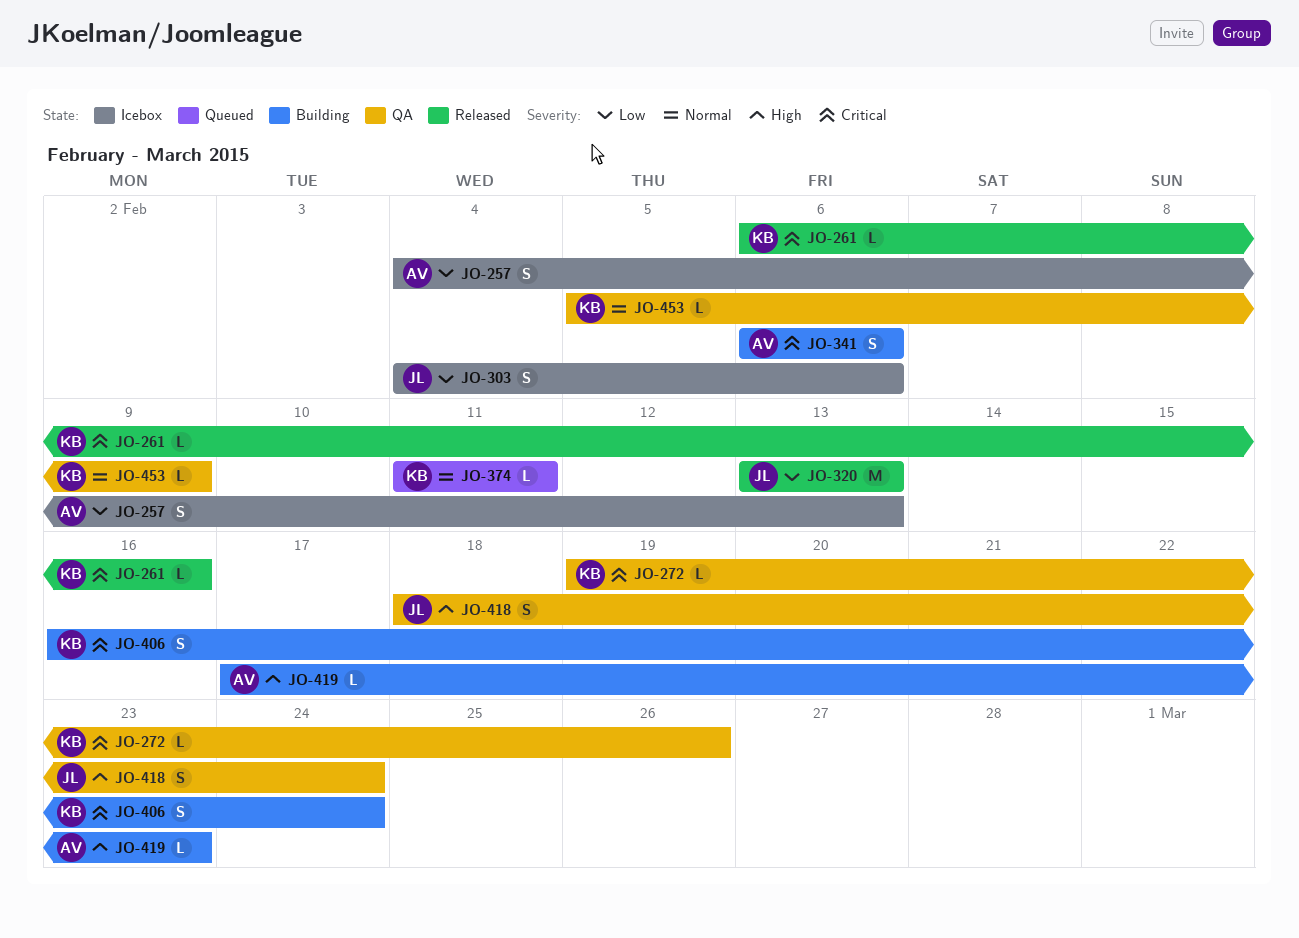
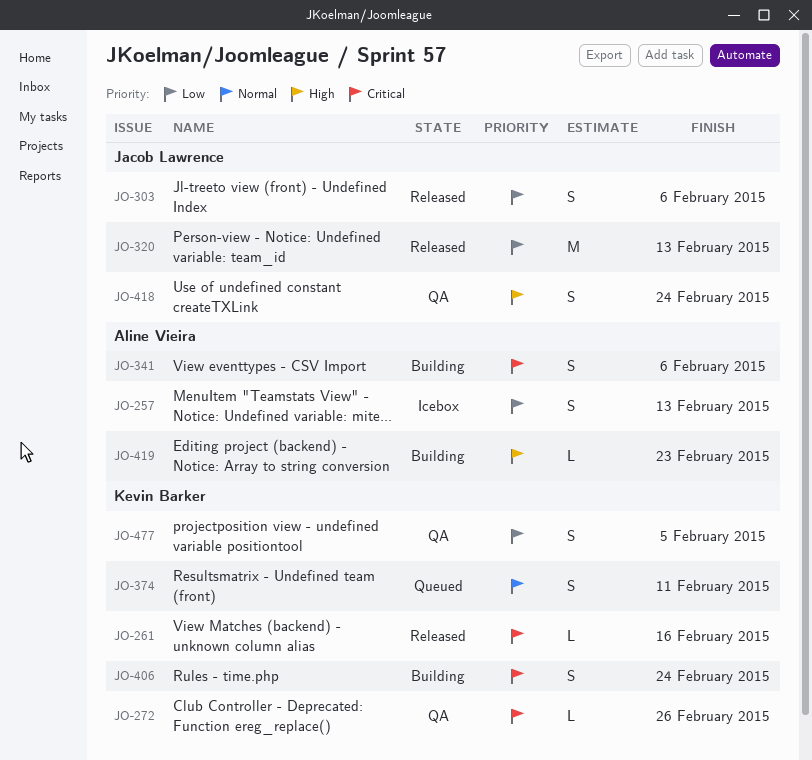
JO-303, status: Icebox -> Released
JO-374, estimate: L -> S
JO-453: present -> none
JO-477: none -> present

